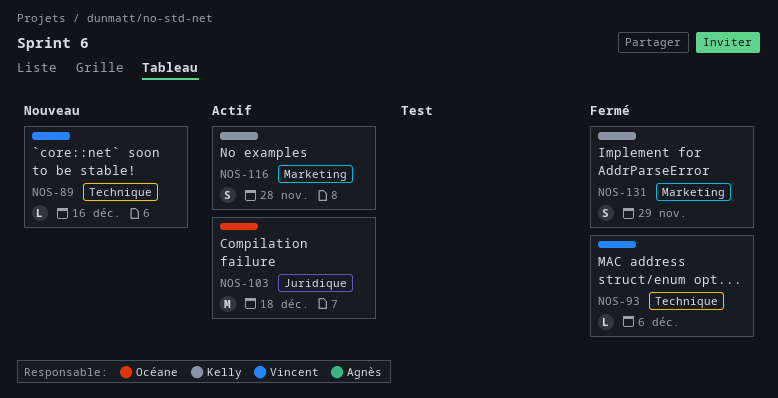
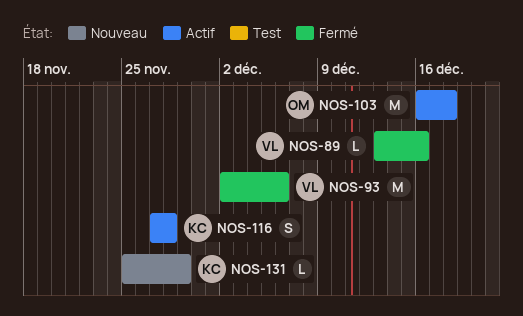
NOS-89, status: Nouveau -> Fermé
NOS-93, estimate: L -> M
NOS-131, status: Fermé -> Nouveau
NOS-131, estimate: S -> L

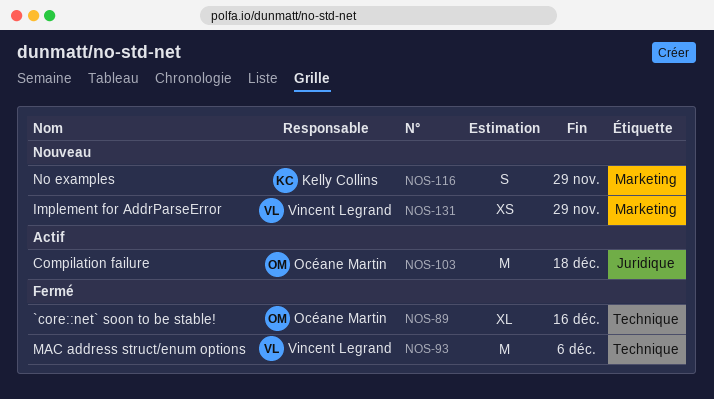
NOS-89, owner: Vincent Legrand -> Océane Martin
NOS-89, estimate: L -> XL
NOS-116, status: Actif -> Nouveau
NOS-116, due: Nov 28 -> Nov 29
NOS-131, owner: Kelly Collins -> Vincent Legrand
NOS-131, estimate: L -> XS

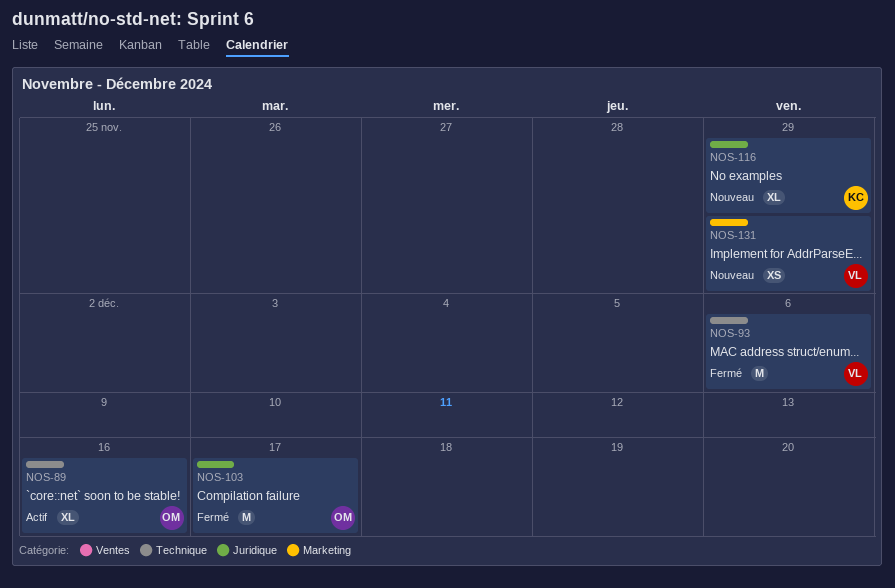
NOS-89, status: Fermé -> Actif
NOS-103, status: Actif -> Fermé
NOS-103, due: Dec 18 -> Dec 17
NOS-116, label: Marketing -> Juridique
NOS-116, estimate: S -> XL

